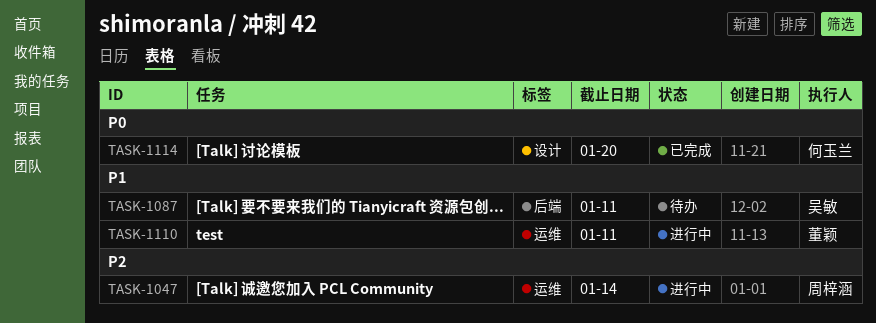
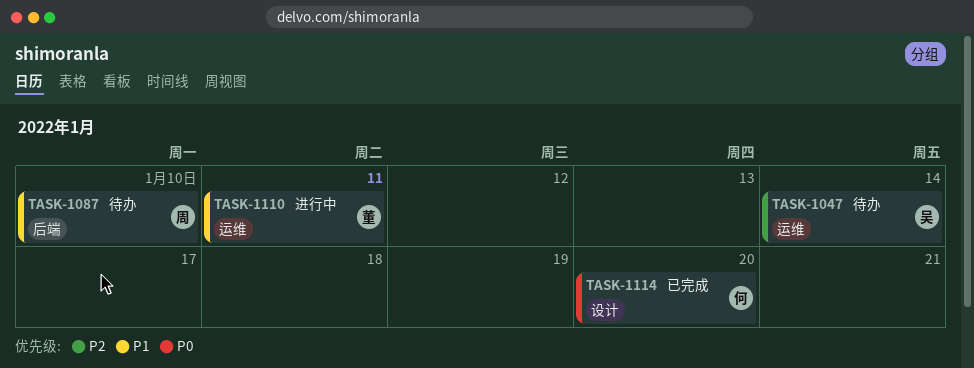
TASK-1047, status: 进行中 -> 待办
TASK-1047, owner: 周梓涵 -> 吴敏
TASK-1087, owner: 吴敏 -> 周梓涵
TASK-1087, due: Jan 11 -> Jan 10

